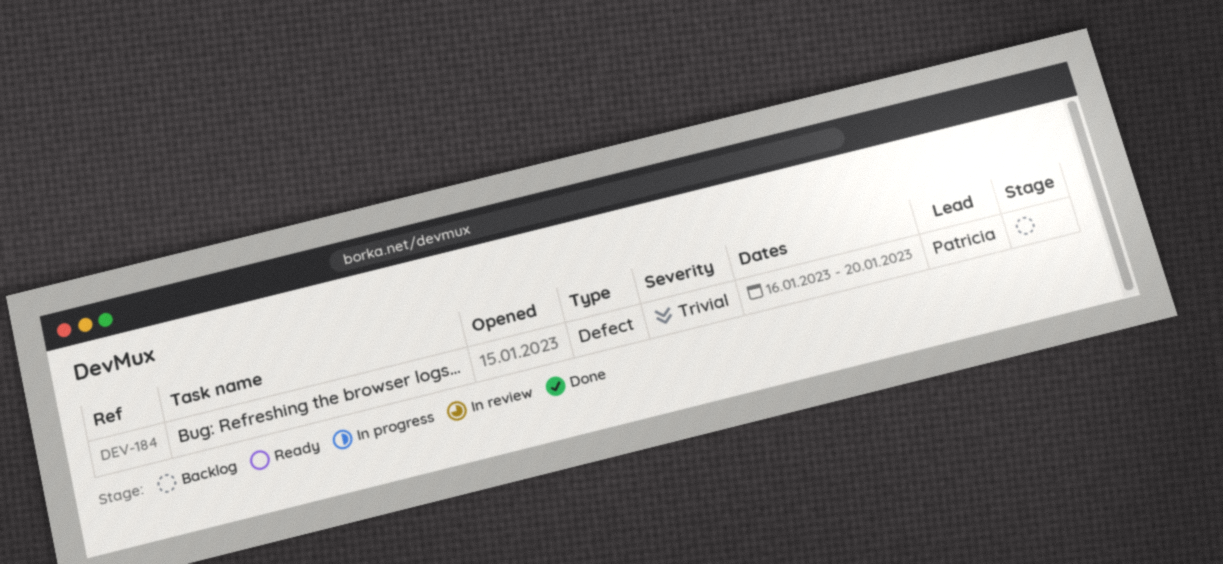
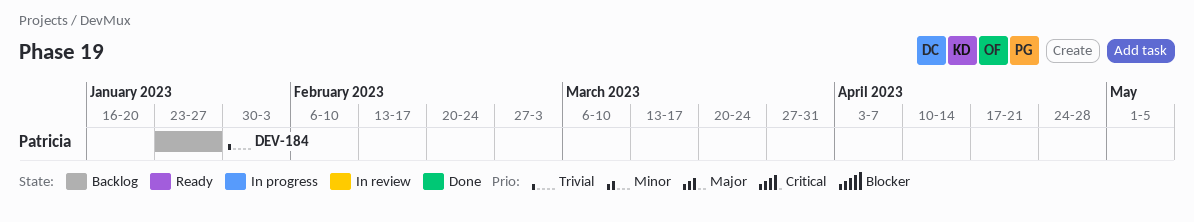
DEV-184, start: Jan 16 -> Jan 23
DEV-184, due: Jan 20 -> Jan 27

